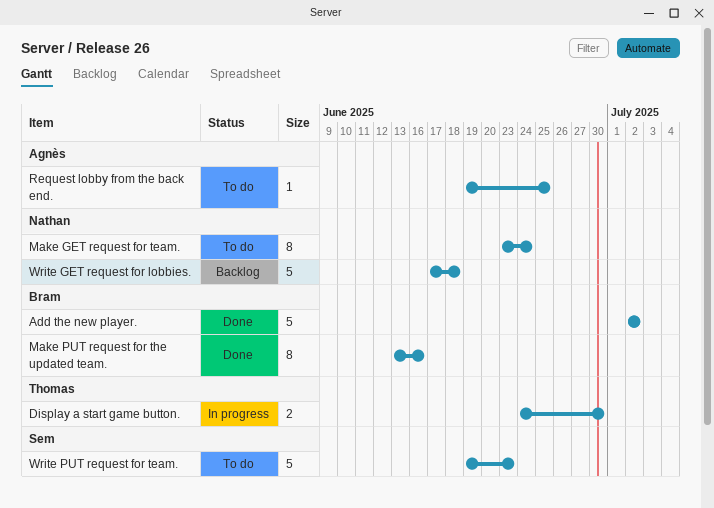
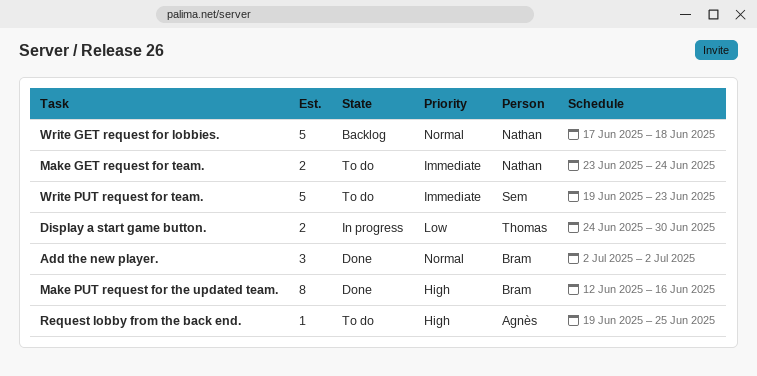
Add the new player., estimate: 5 -> 3
Make GET request for team., estimate: 8 -> 2
Make PUT request for the updated team., start: Jun 13 -> Jun 12

